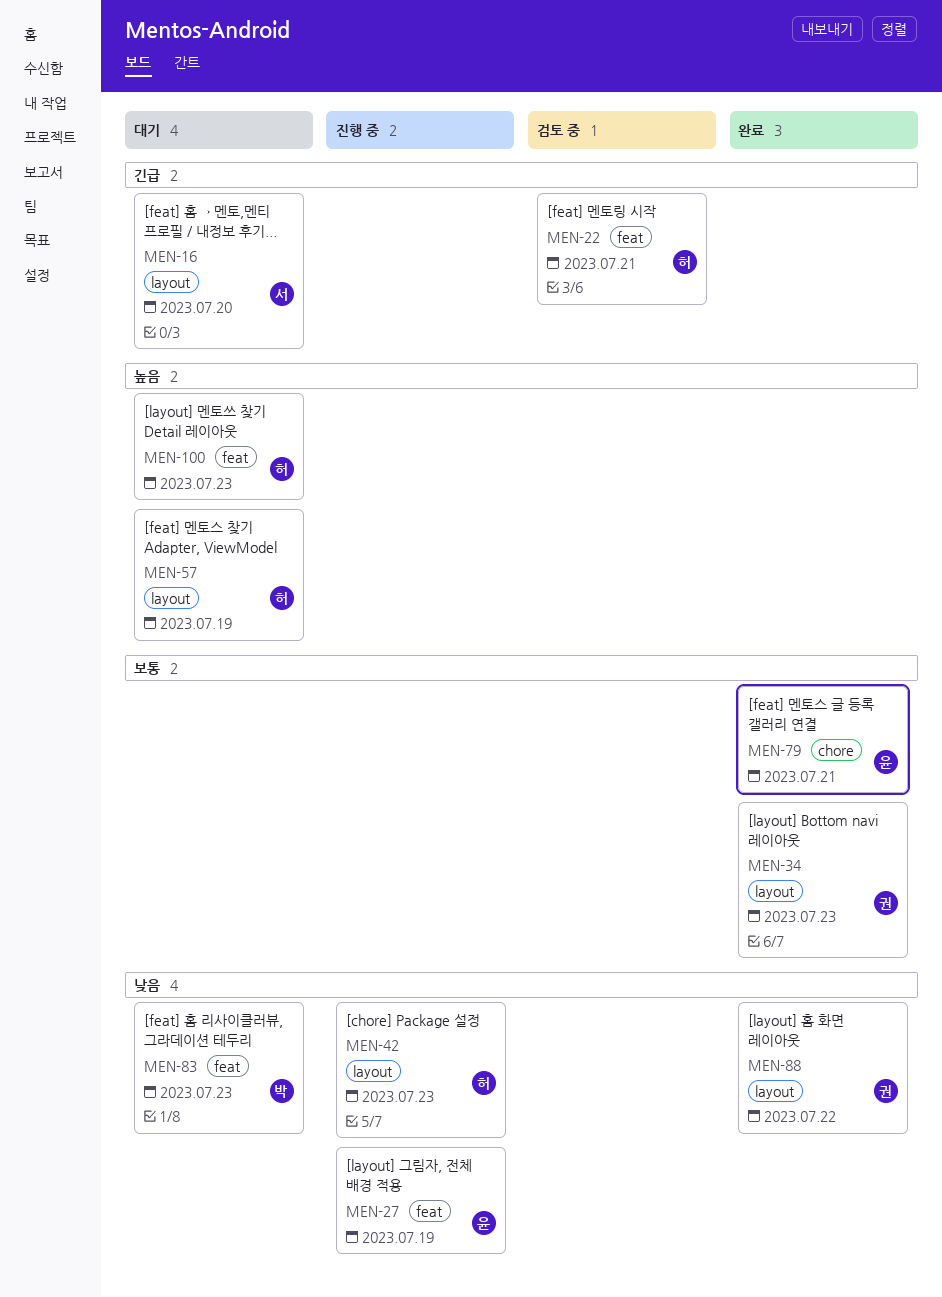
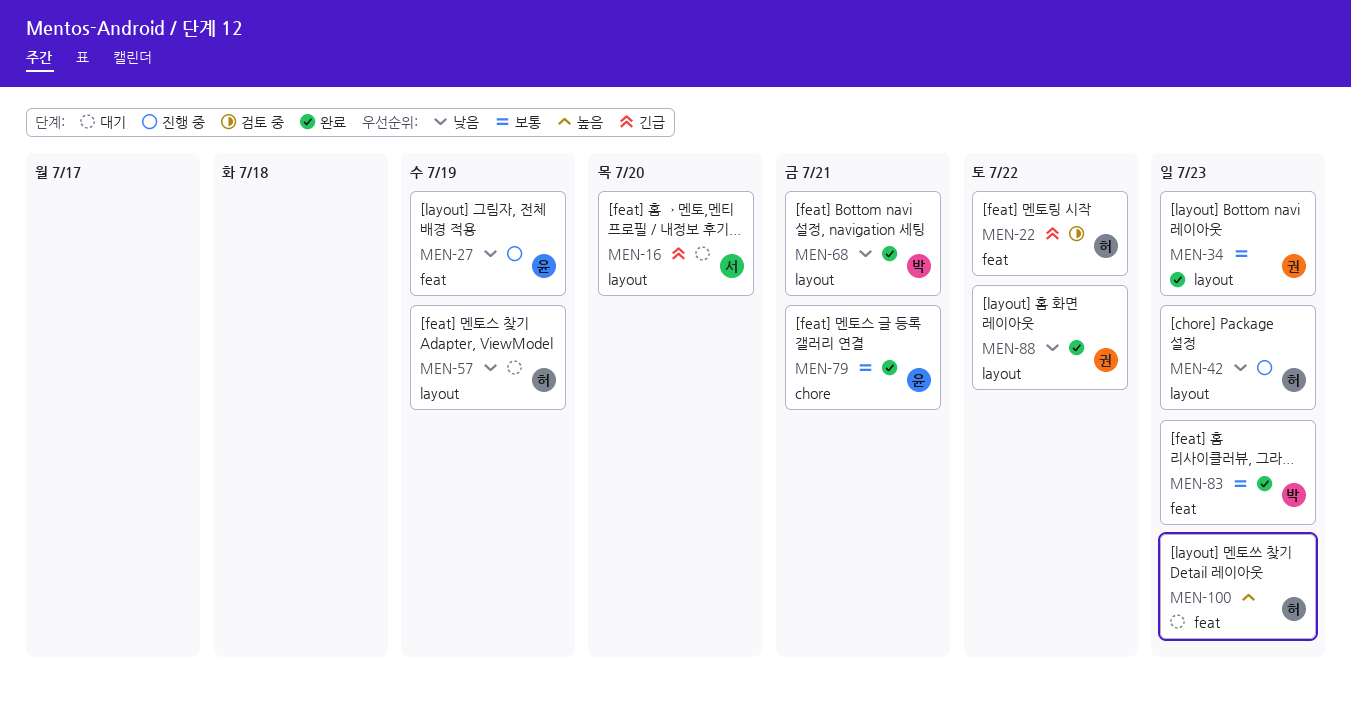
MEN-22, due: Jul 21 -> Jul 22
MEN-57, priority: 높음 -> 낮음
MEN-68: none -> present
MEN-83, status: 대기 -> 완료
MEN-83, priority: 낮음 -> 보통

